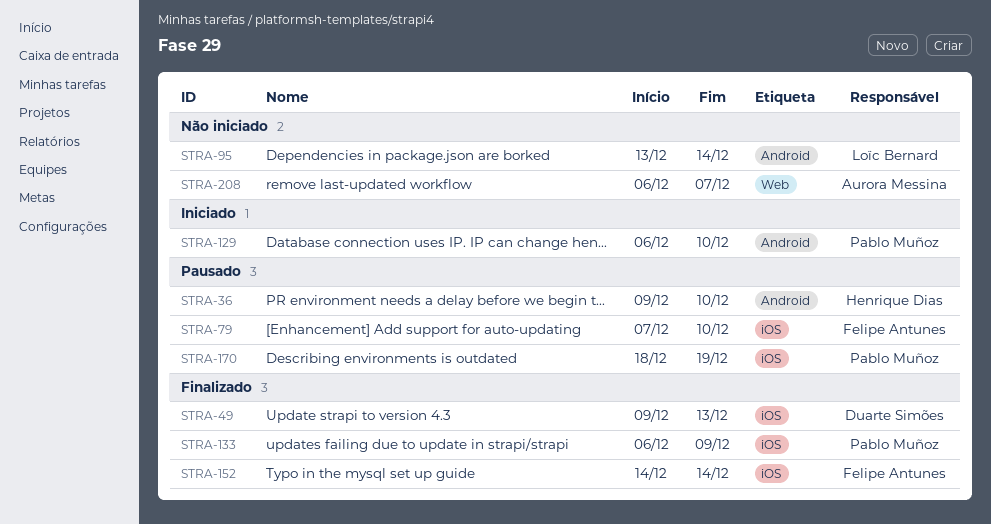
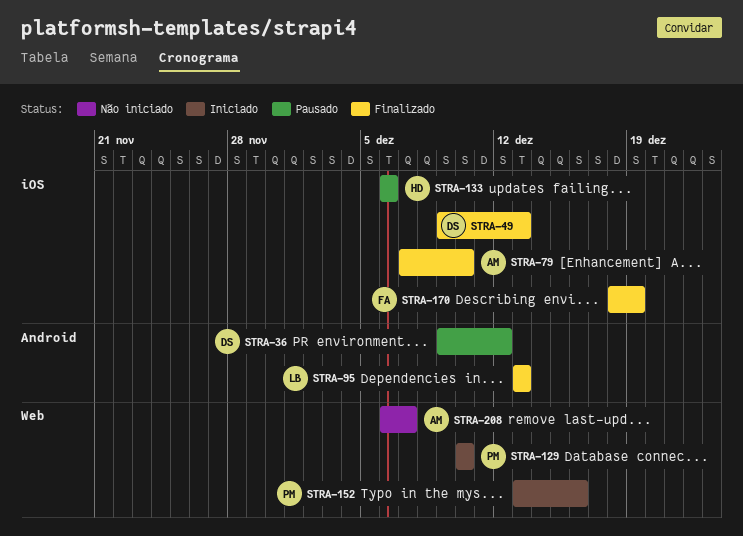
STRA-36, owner: Henrique Dias -> Duarte Simões
STRA-36, due: Dec 10 -> Dec 12
STRA-79, status: Pausado -> Finalizado
STRA-79, owner: Felipe Antunes -> Aurora Messina
STRA-95, status: Não iniciado -> Finalizado
STRA-95, due: Dec 14 -> Dec 13
STRA-129, label: Android -> Web
STRA-129, start: Dec 6 -> Dec 10
STRA-133, status: Finalizado -> Pausado
STRA-133, owner: Pablo Muñoz -> Henrique Dias
STRA-133, due: Dec 9 -> Dec 6
STRA-152, status: Finalizado -> Iniciado
STRA-152, owner: Felipe Antunes -> Pablo Muñoz
STRA-152, label: iOS -> Web
STRA-152, start: Dec 14 -> Dec 13
STRA-152, due: Dec 14 -> Dec 16
STRA-170, status: Pausado -> Finalizado
STRA-170, owner: Pablo Muñoz -> Felipe Antunes

